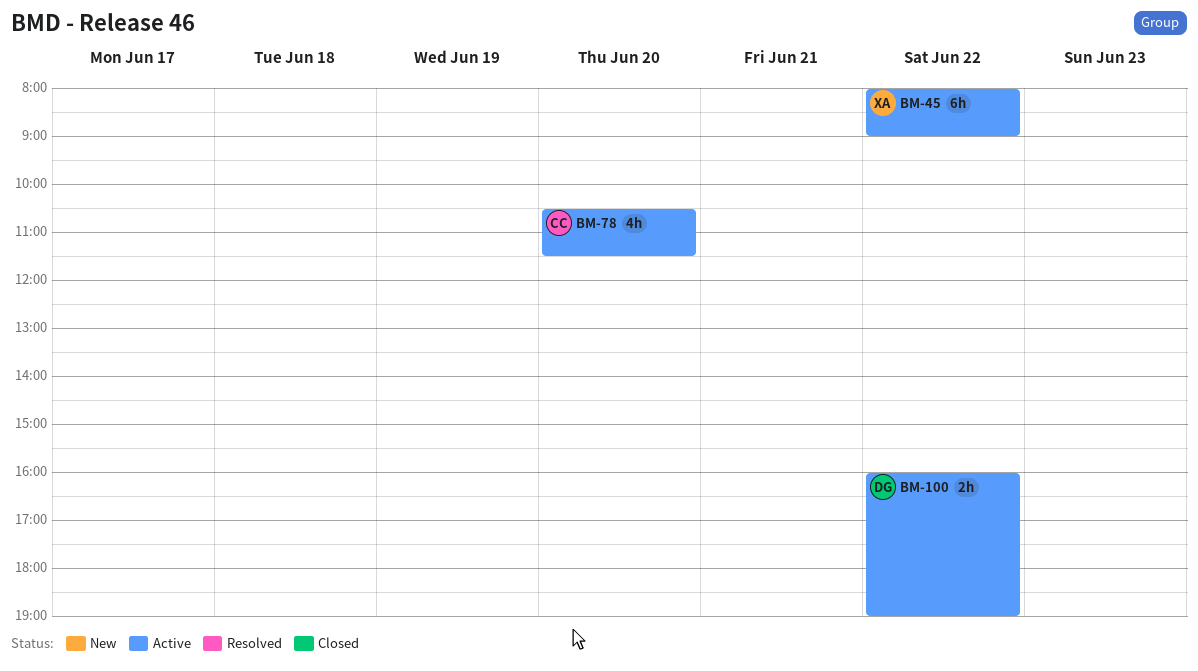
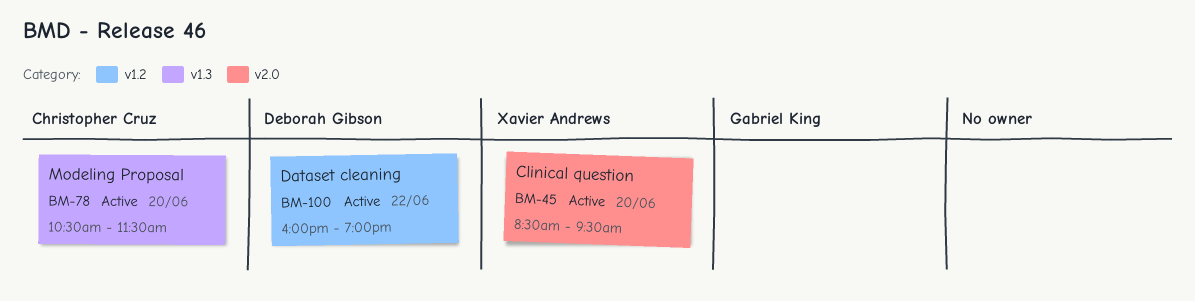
BM-45, day: Jun 22 -> Jun 20
BM-45, begins: 08:00 -> 08:30
BM-45, ends: 09:00 -> 09:30

